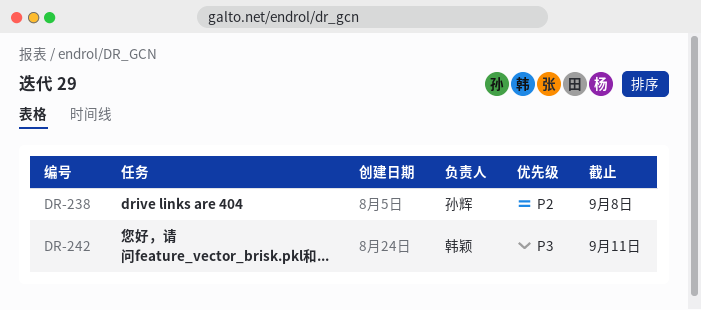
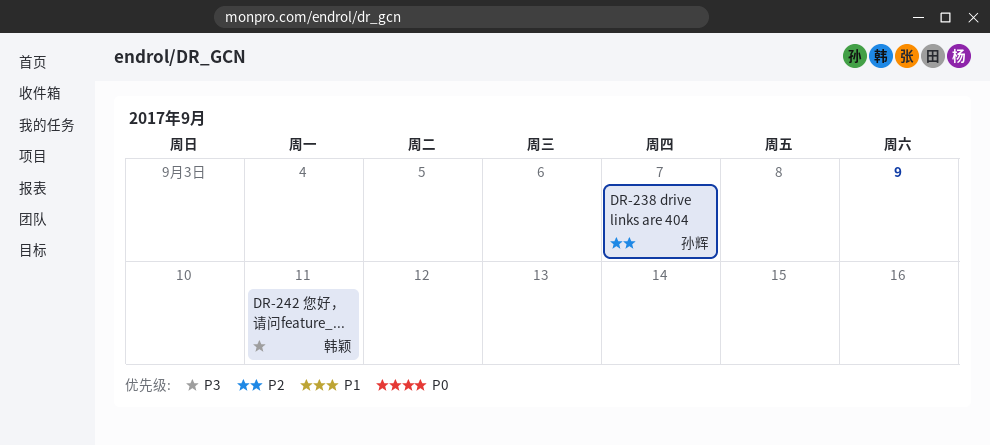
DR-238, due: Sep 8 -> Sep 7

